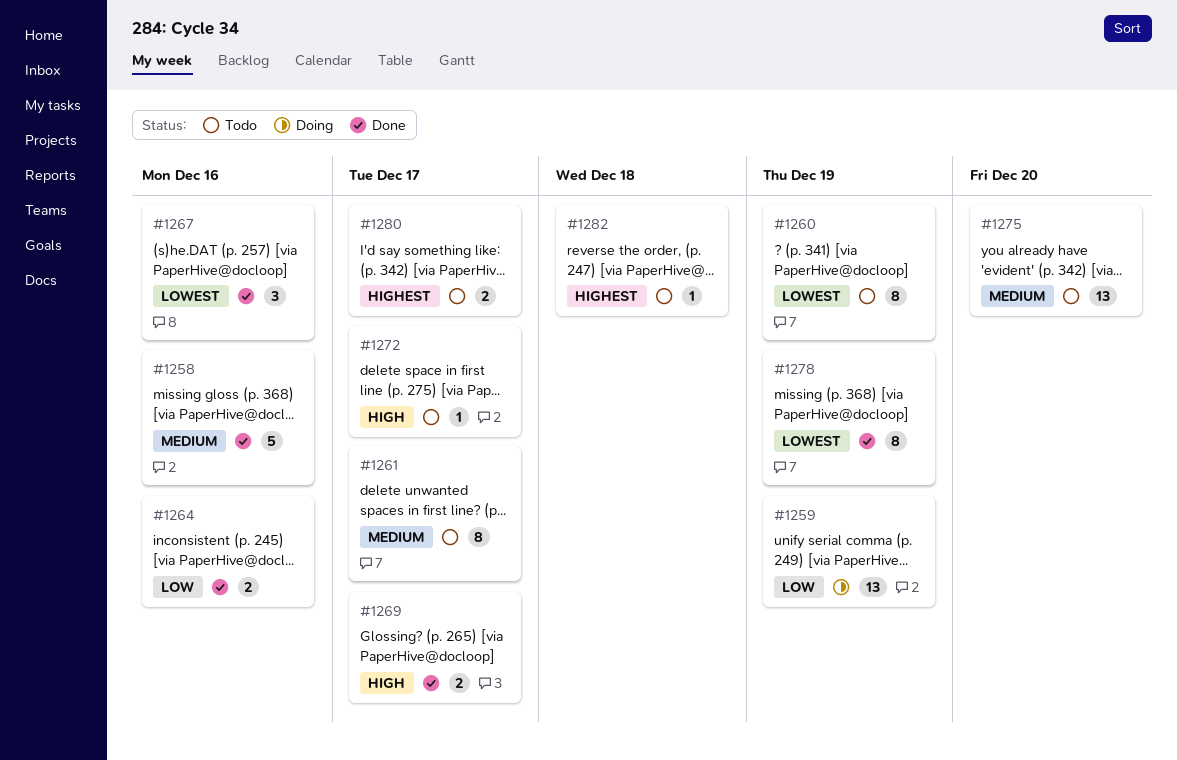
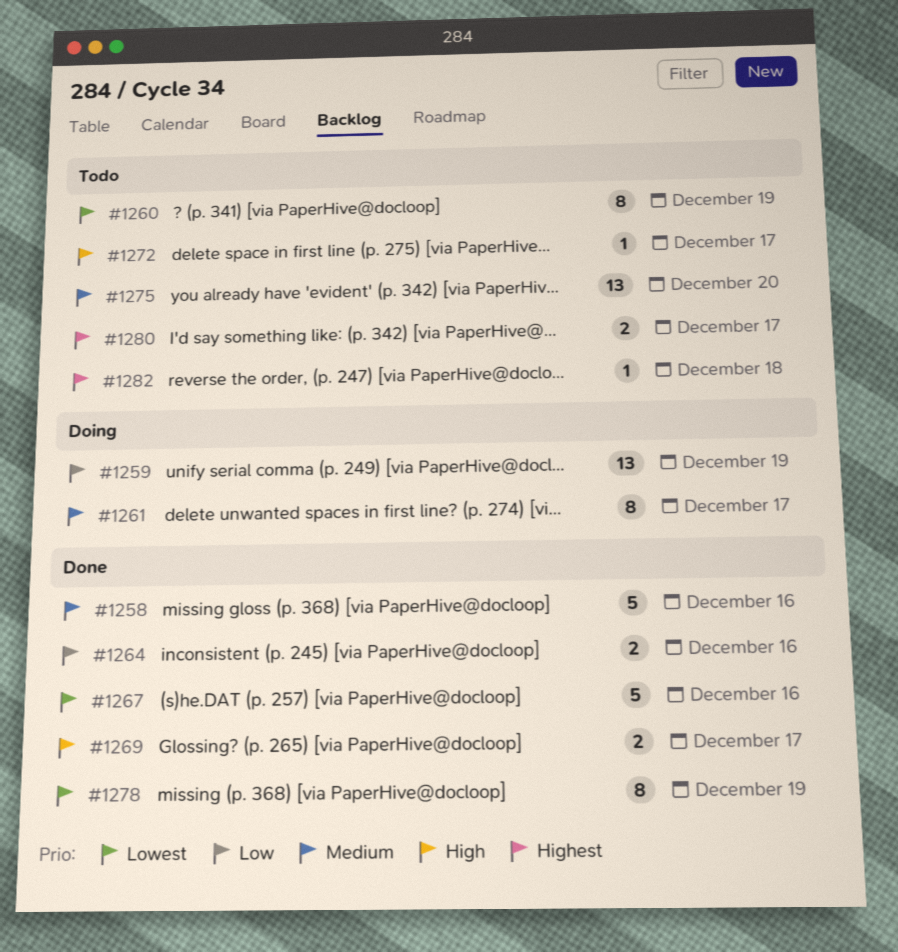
#1261, status: Todo -> Doing
#1267, estimate: 3 -> 5

